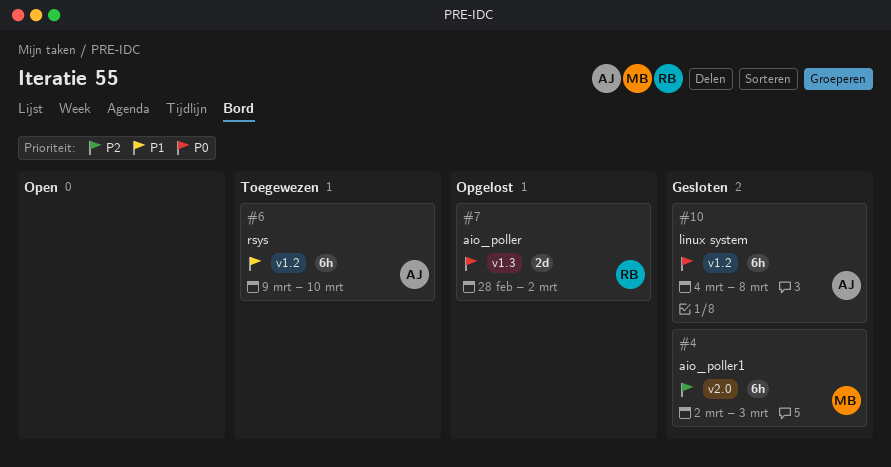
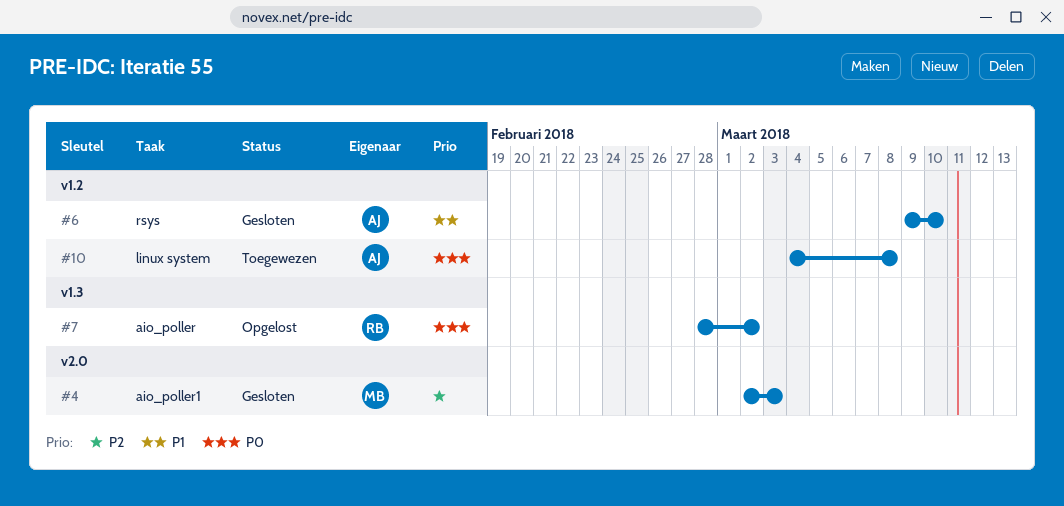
#6, status: Toegewezen -> Gesloten
#10, status: Gesloten -> Toegewezen

